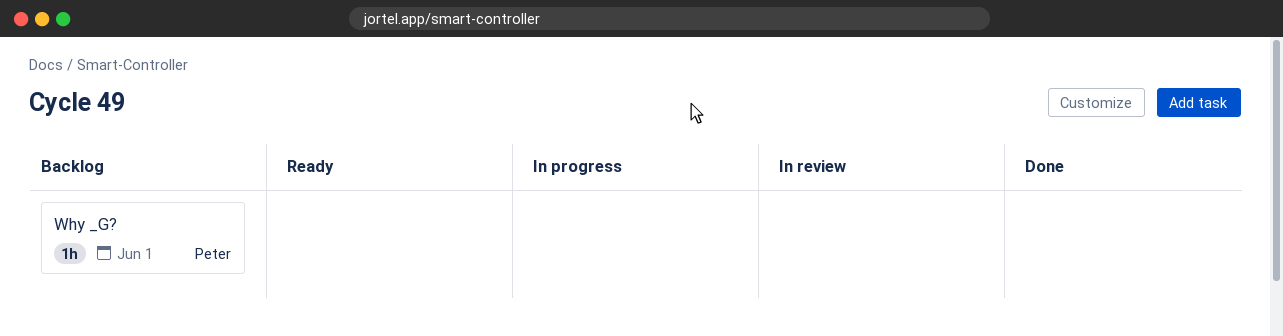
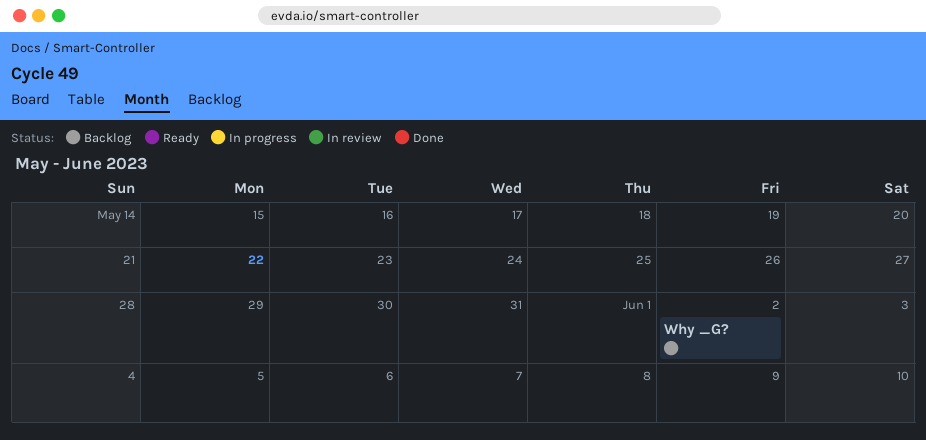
Why _G?, due: Jun 1 -> Jun 2

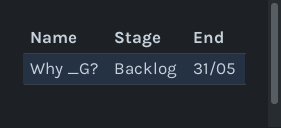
Why _G?, due: Jun 2 -> May 31

